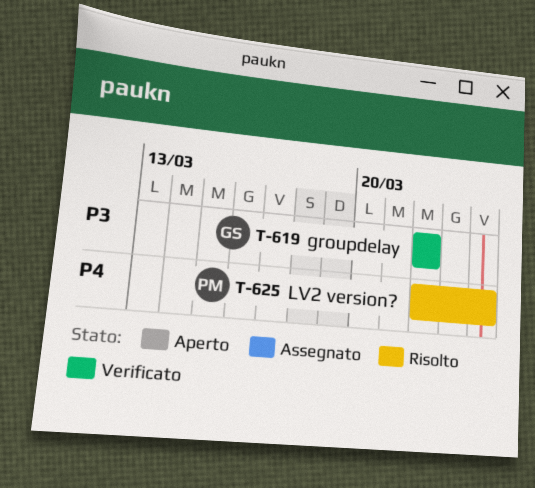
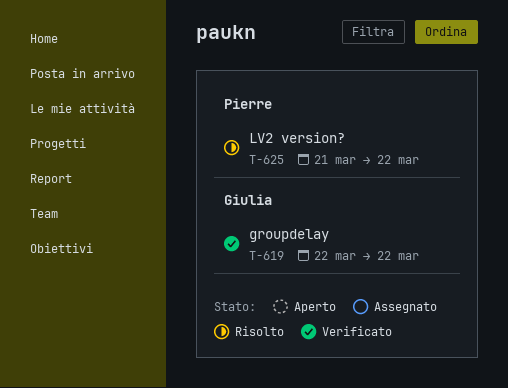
T-625, start: Mar 22 -> Mar 21
T-625, due: Mar 24 -> Mar 22

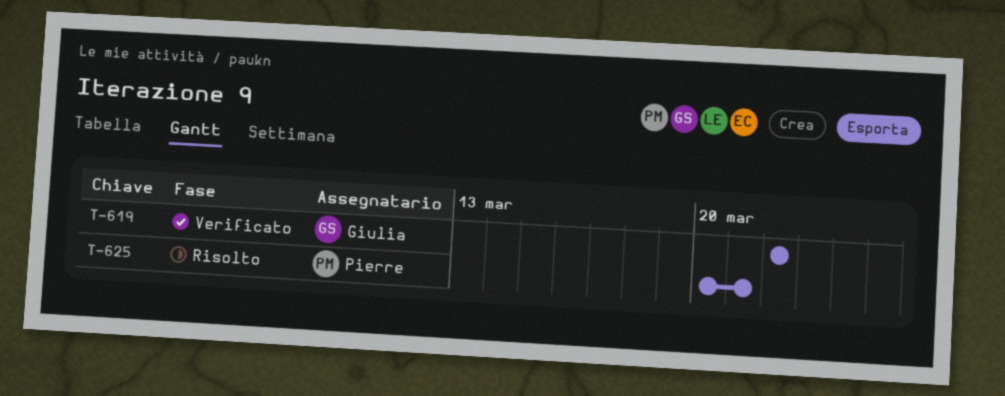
T-625, start: Mar 21 -> Mar 20
T-625, due: Mar 22 -> Mar 21

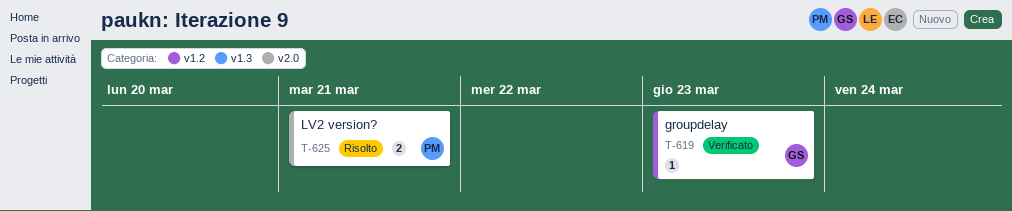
T-619, due: Mar 22 -> Mar 23

